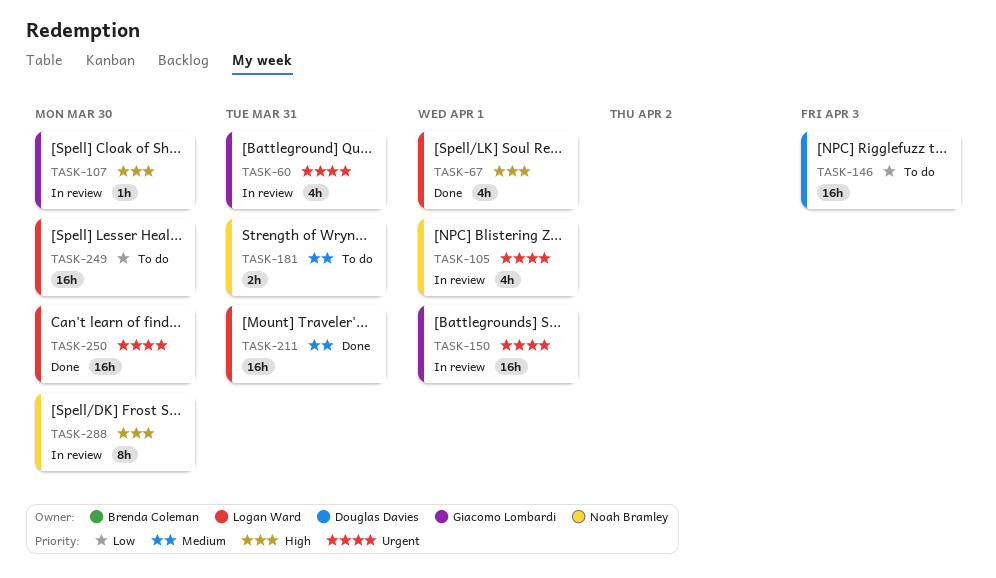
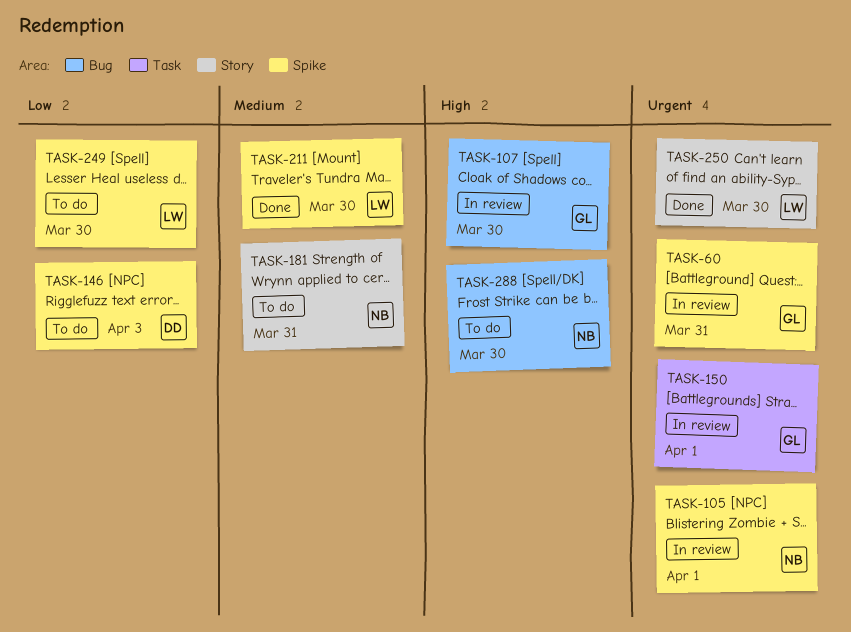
TASK-67: present -> none
TASK-211, due: Mar 31 -> Mar 30
TASK-288, status: In review -> To do

